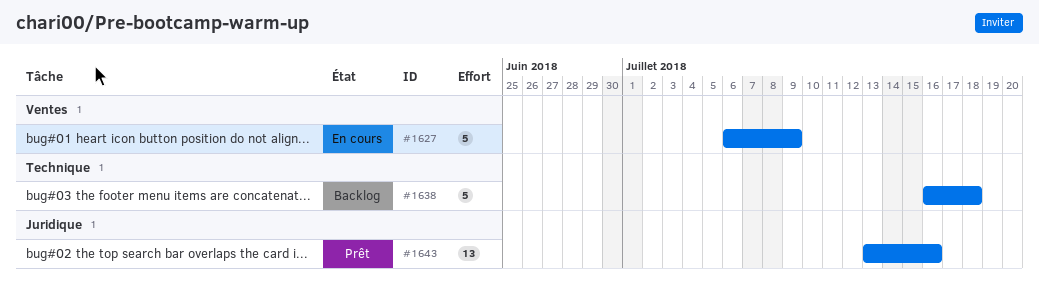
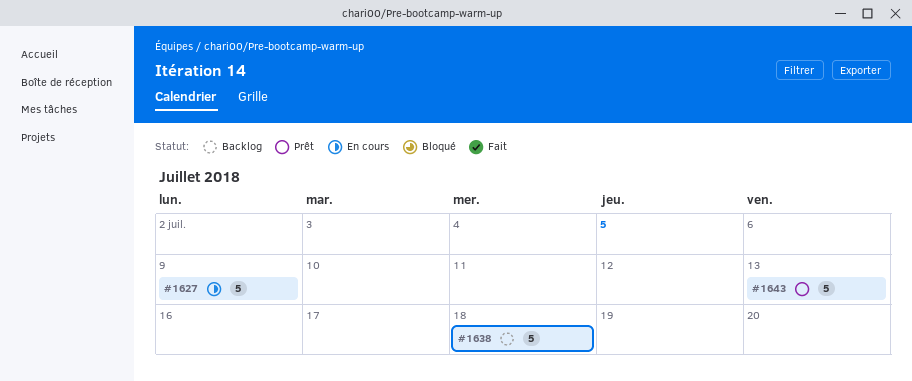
#1643, estimate: 13 -> 5
#1643, due: Jul 16 -> Jul 13

